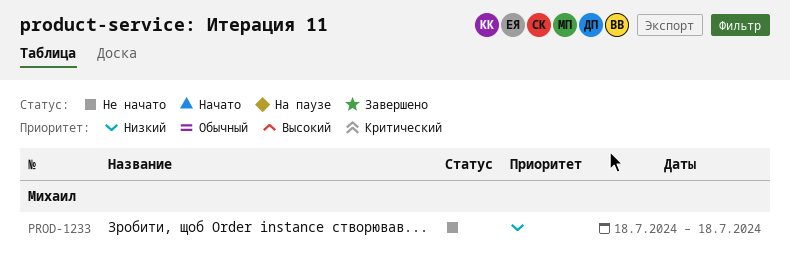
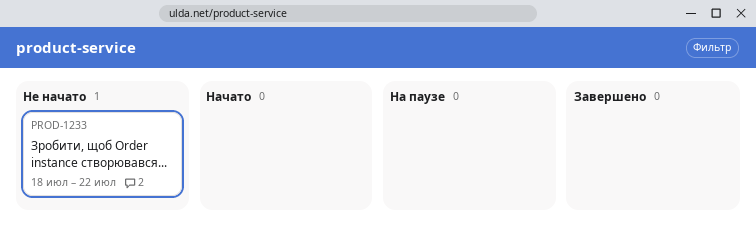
PROD-1233, due: Jul 18 -> Jul 22

